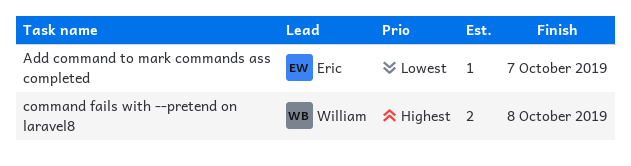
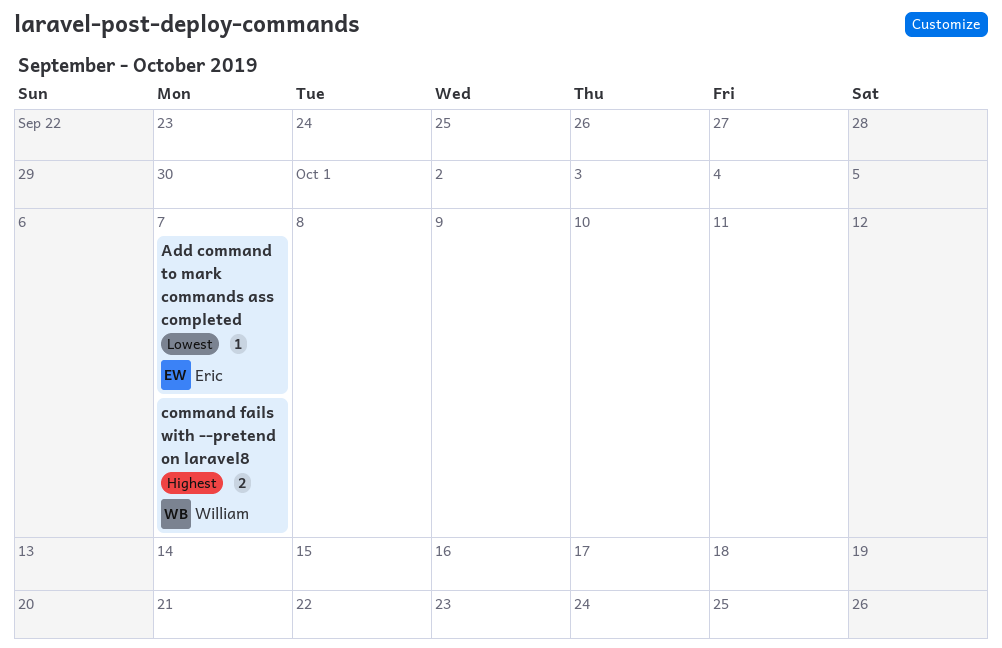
command fails with --pretend on laravel8, due: Oct 8 -> Oct 7

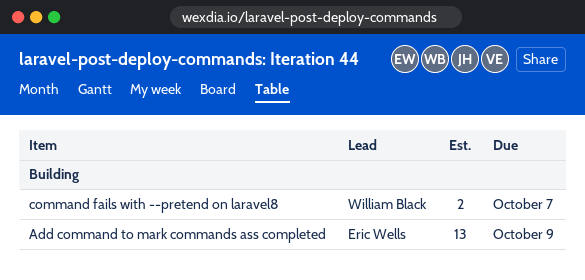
Add command to mark commands ass completed, estimate: 1 -> 13
Add command to mark commands ass completed, due: Oct 7 -> Oct 9

